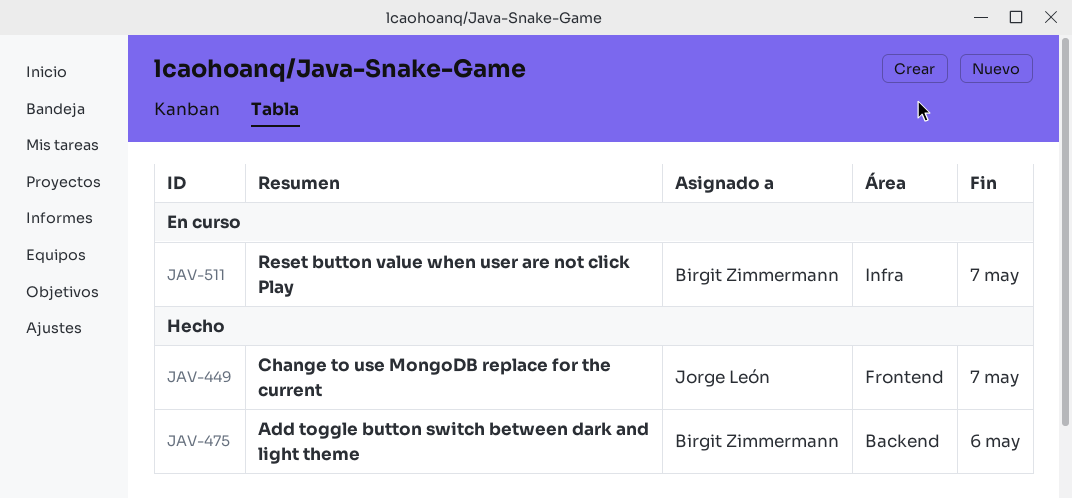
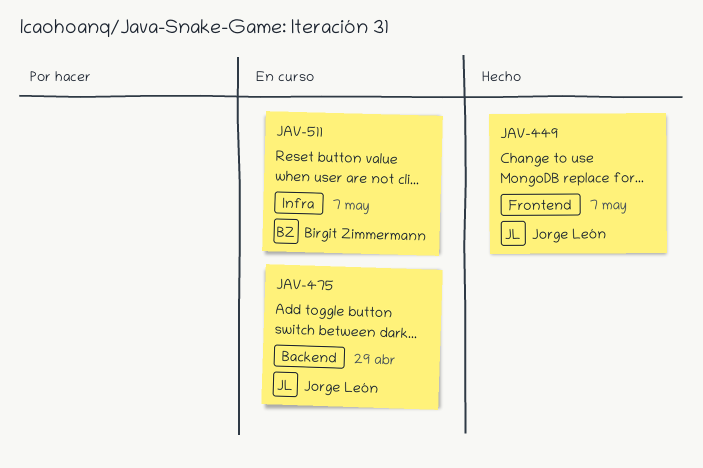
JAV-475, status: Hecho -> En curso
JAV-475, owner: Birgit Zimmermann -> Jorge León
JAV-475, due: May 6 -> Apr 29

